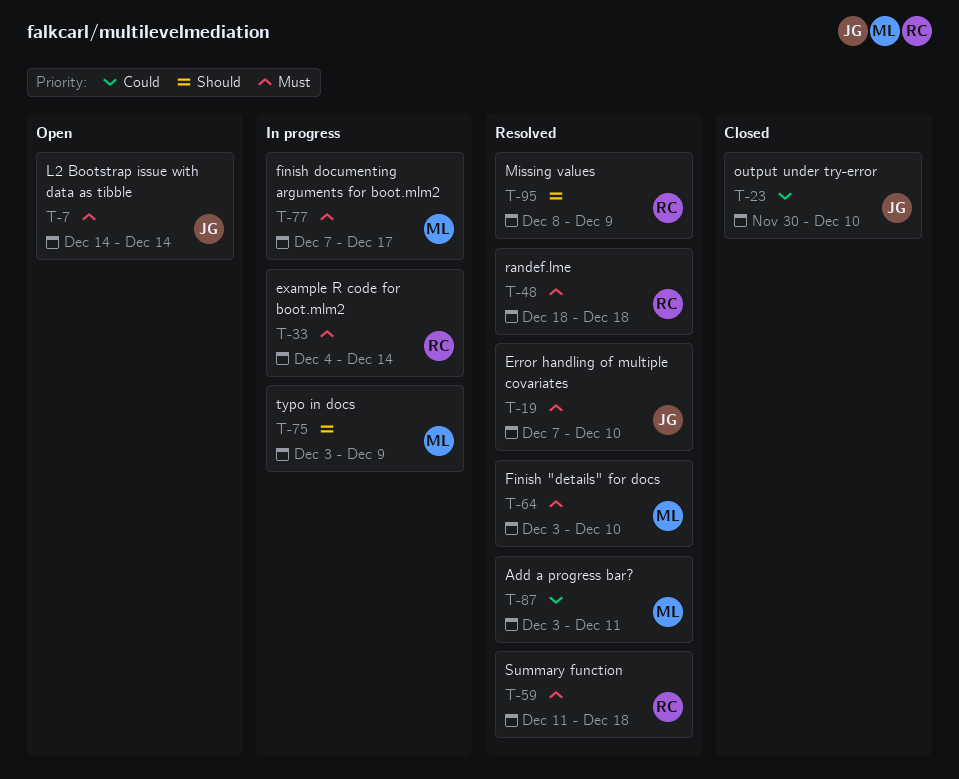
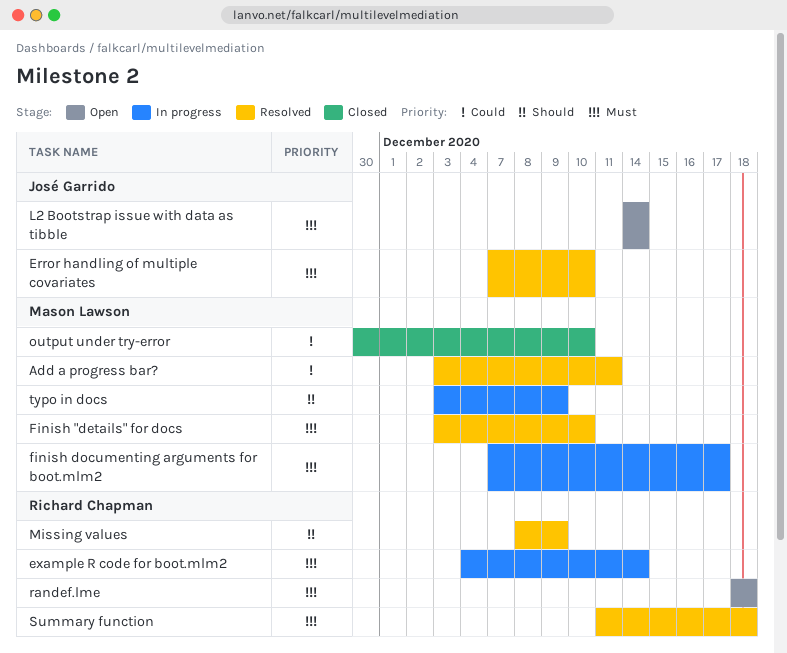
output under try-error, owner: José Garrido -> Mason Lawson
randef.lme, status: Resolved -> Open

